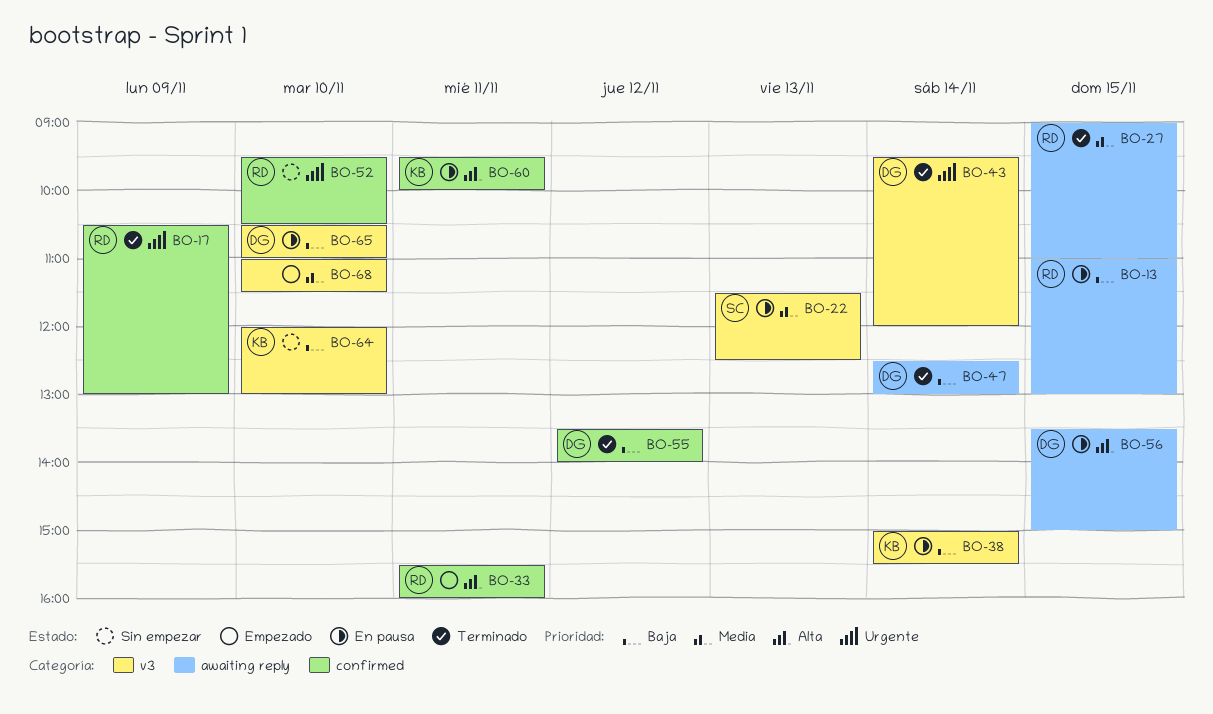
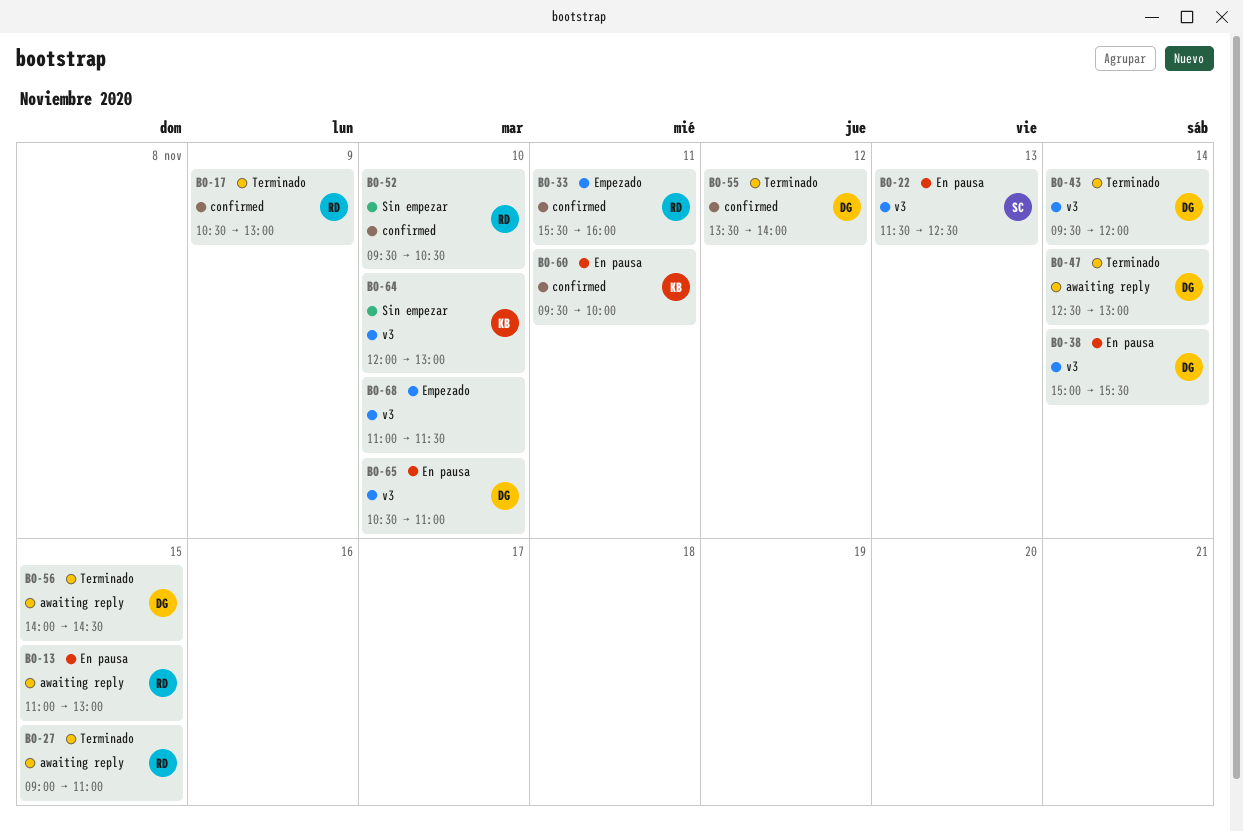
BO-38, owner: KB -> DG
BO-56, status: En pausa -> Terminado
BO-56, begins: 13:30 -> 14:00
BO-56, ends: 15:00 -> 14:30

